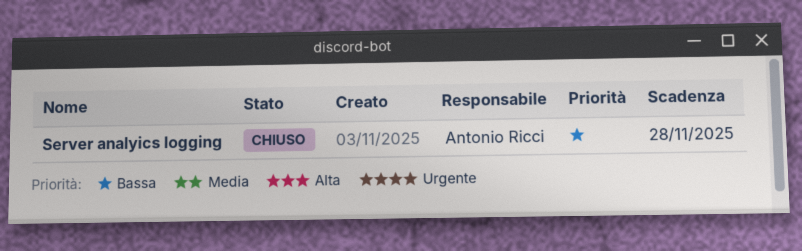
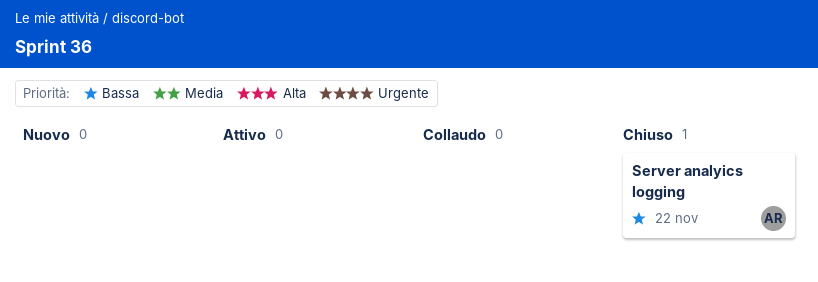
Server analyics logging, due: Nov 28 -> Nov 22

